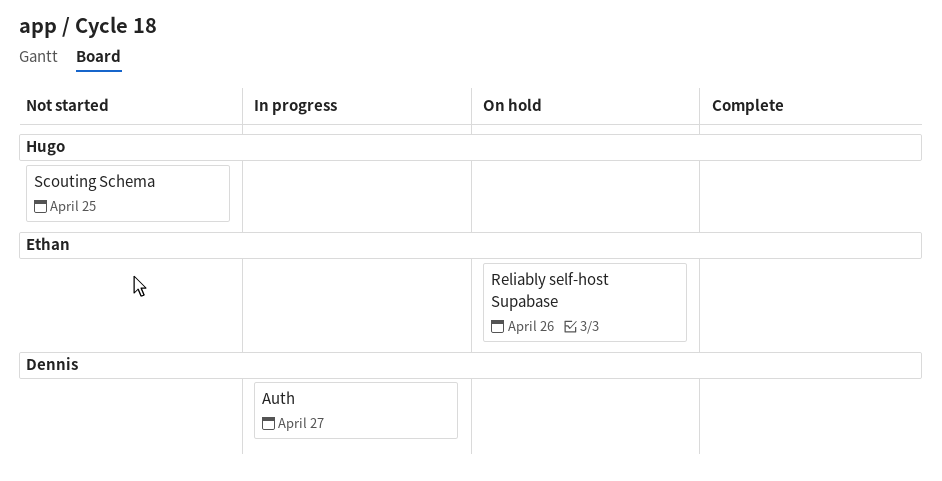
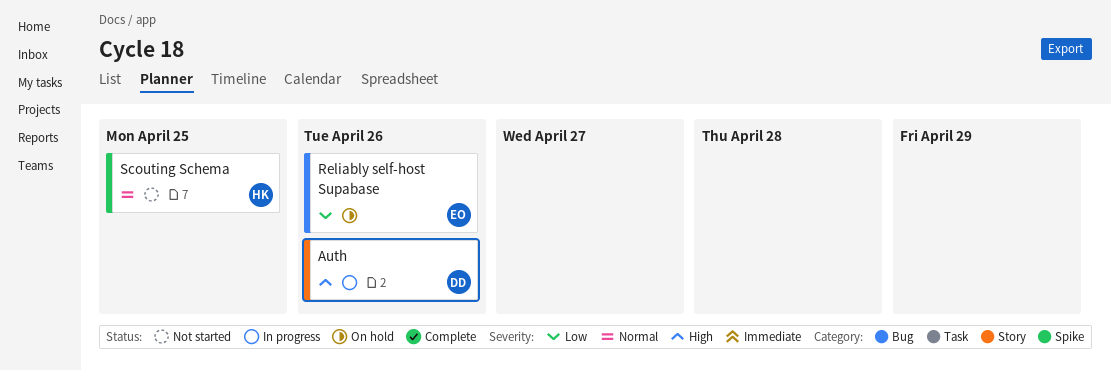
Auth, due: Apr 27 -> Apr 26

